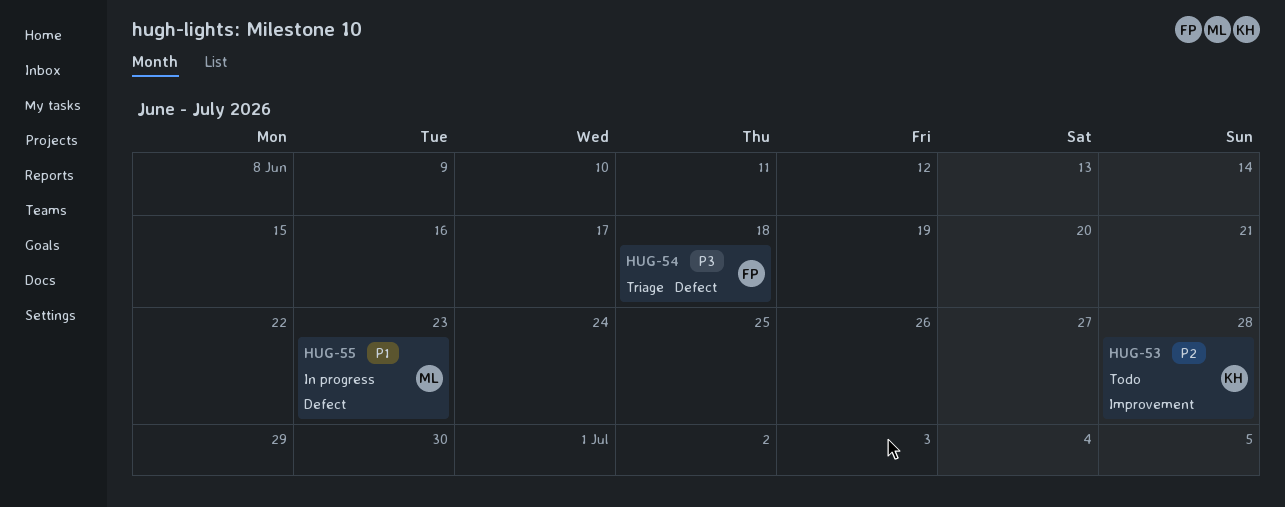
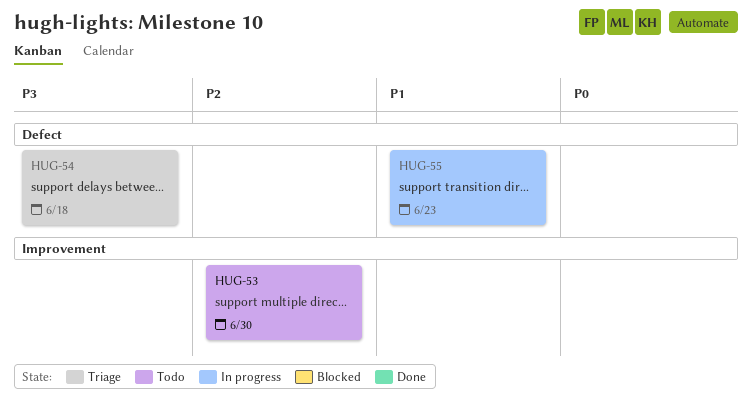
HUG-53, due: Jun 28 -> Jun 30

